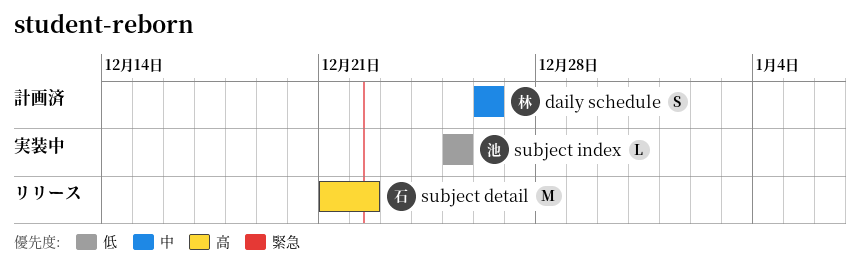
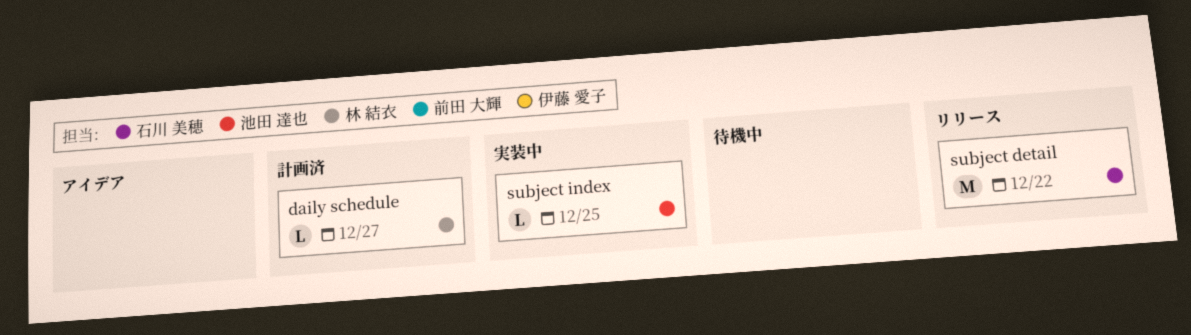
daily schedule, estimate: S -> L
daily schedule, due: Dec 26 -> Dec 27

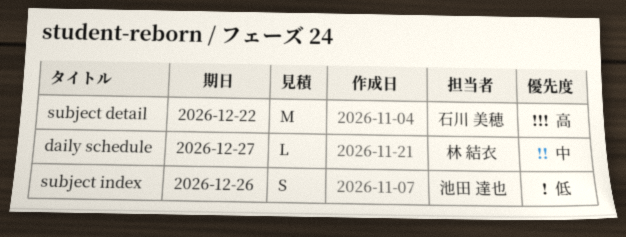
subject index, estimate: L -> S
subject index, due: Dec 25 -> Dec 26

